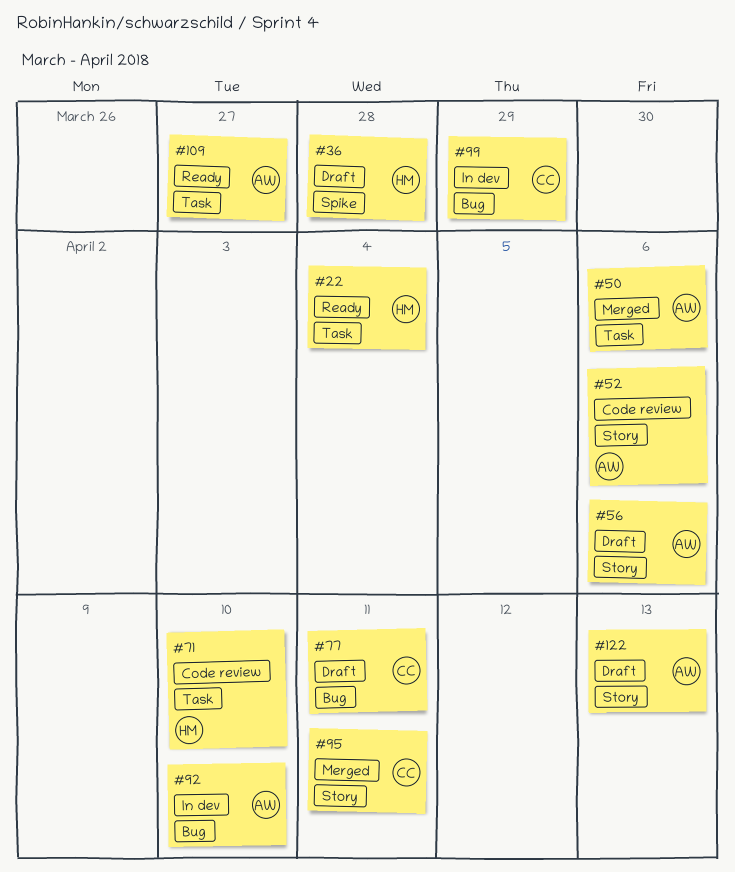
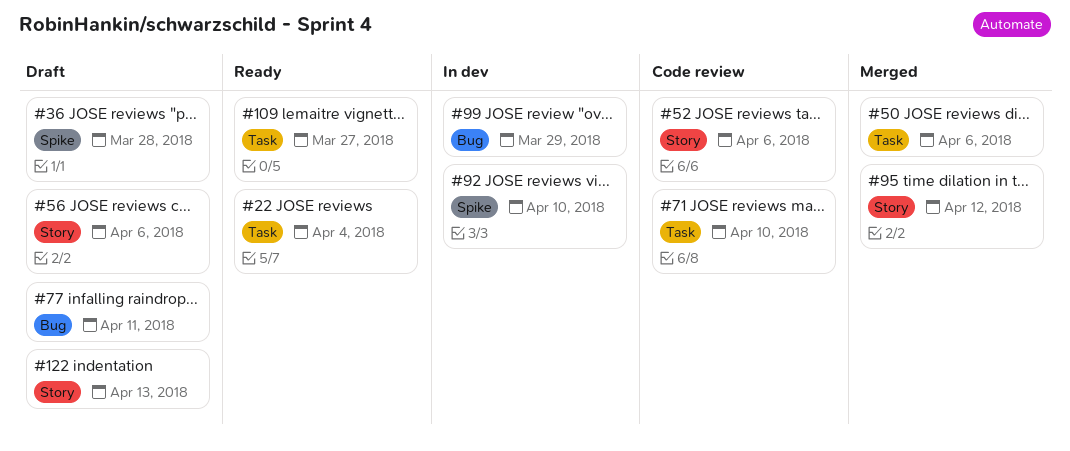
#92, label: Bug -> Spike
#95, due: Apr 11 -> Apr 12

